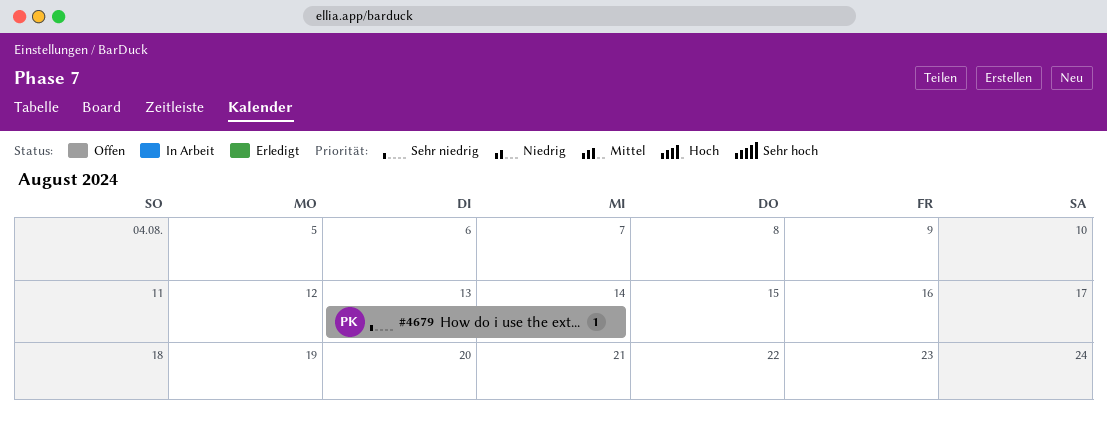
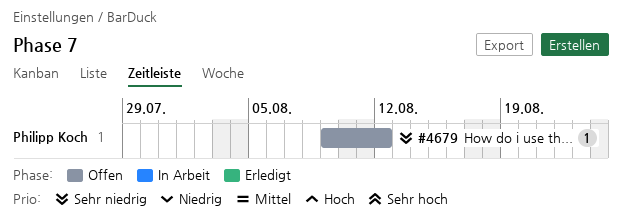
#4679, start: Aug 13 -> Aug 9
#4679, due: Aug 14 -> Aug 12

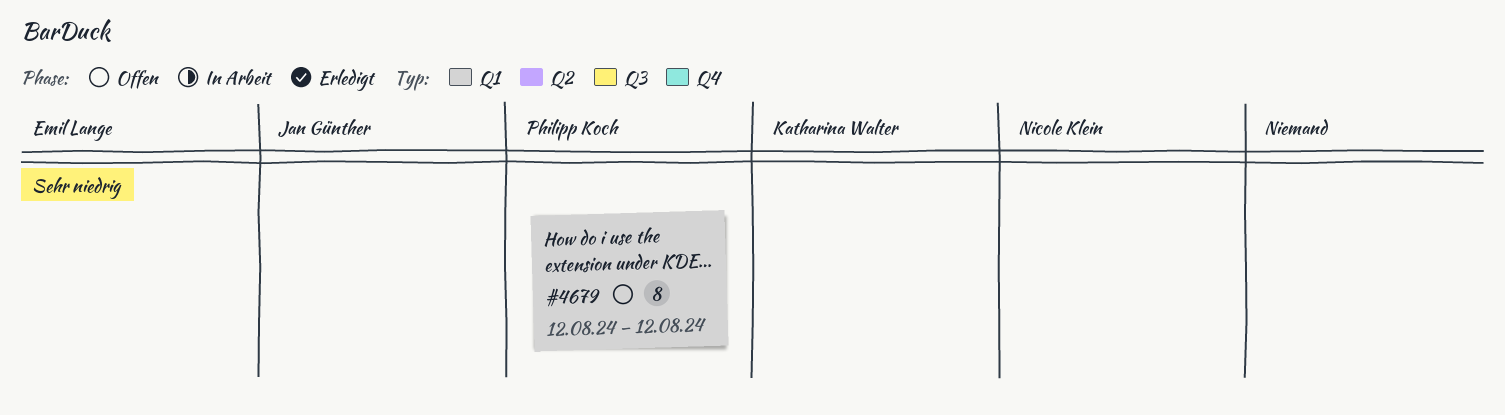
#4679, estimate: 1 -> 8
#4679, start: Aug 9 -> Aug 12

